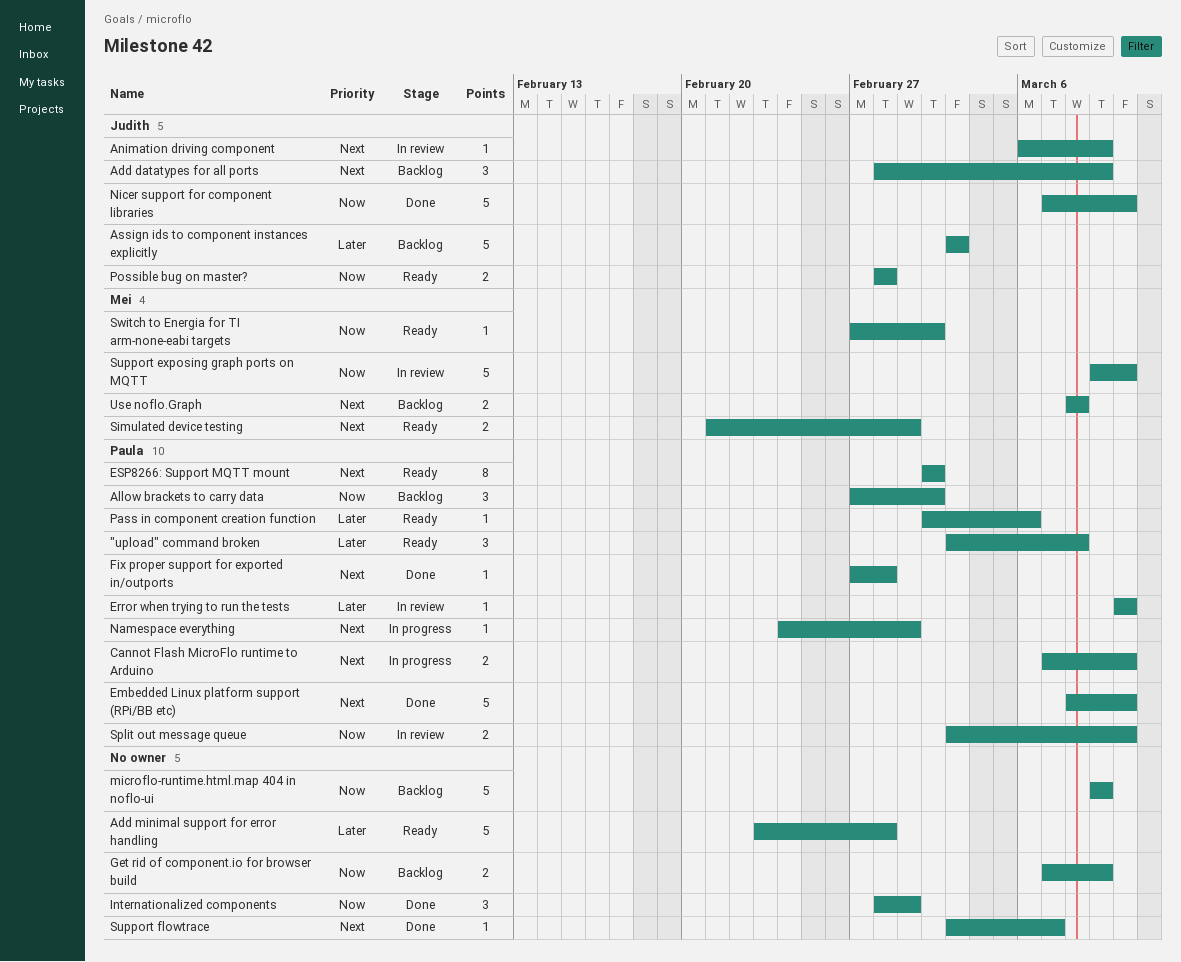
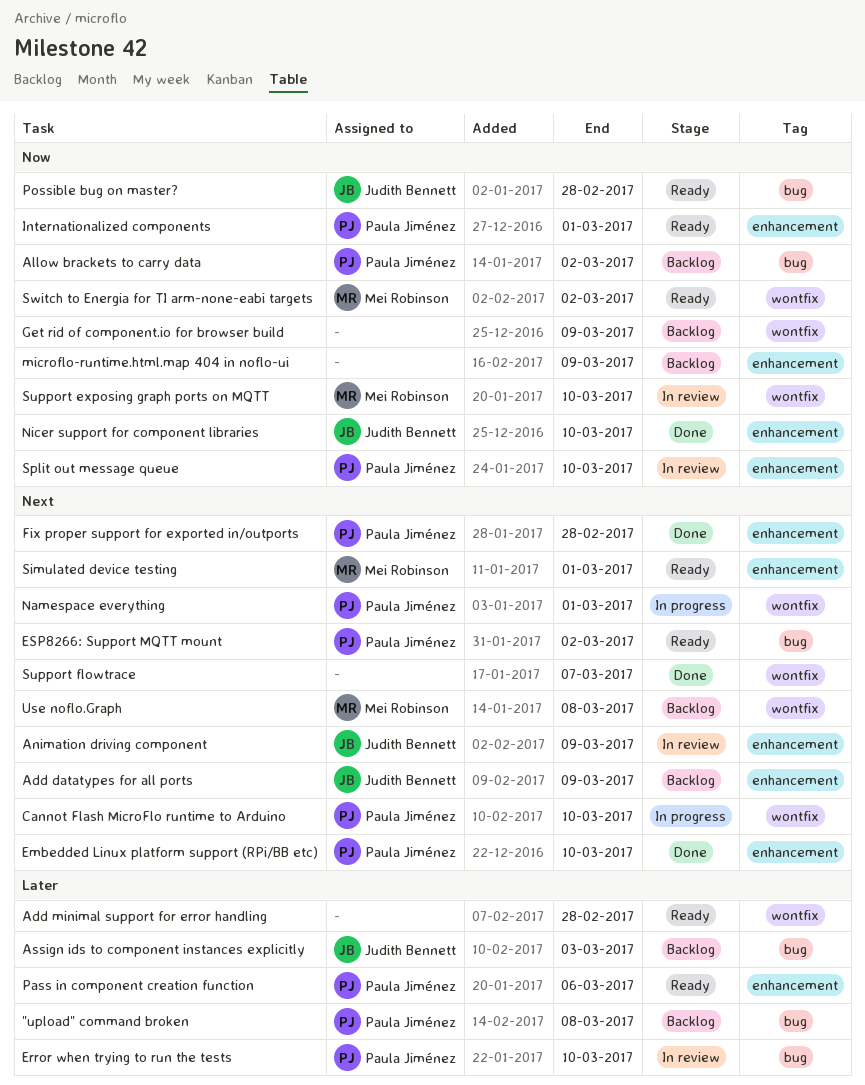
"upload" command broken, status: Ready -> Backlog
Internationalized components, status: Done -> Ready
Internationalized components, owner: none -> Paula Jiménez

